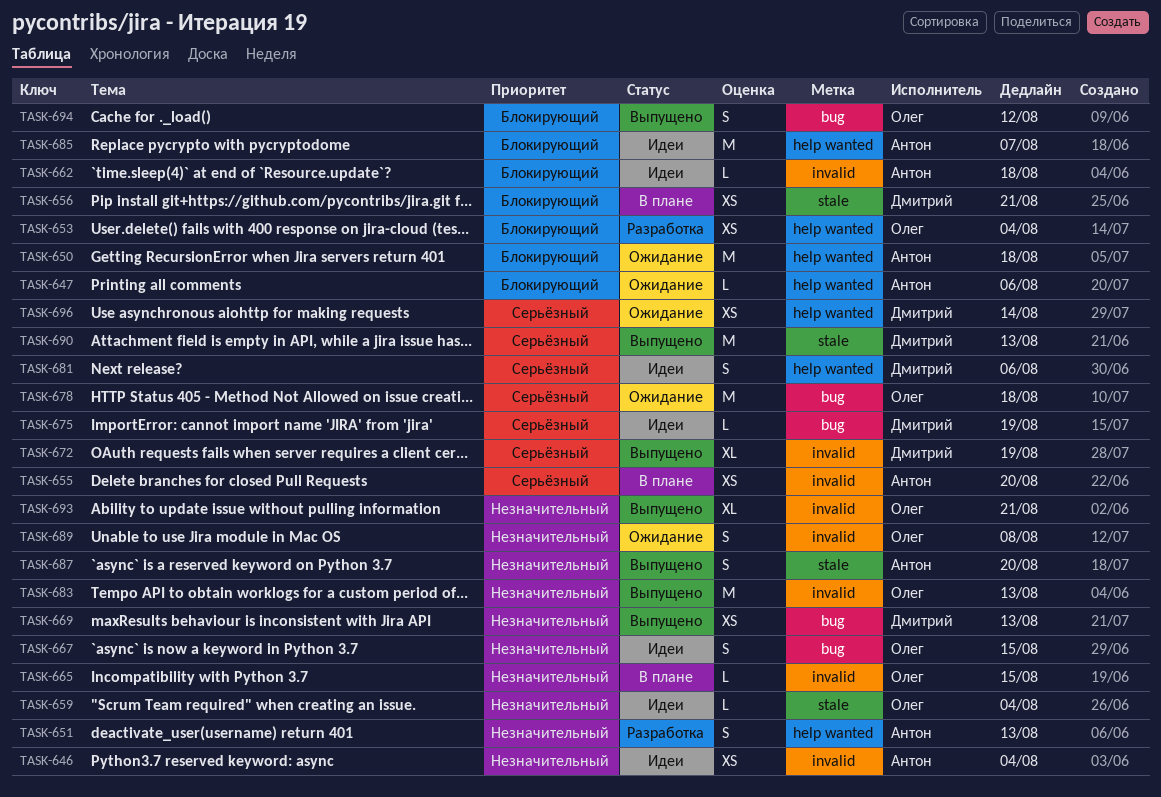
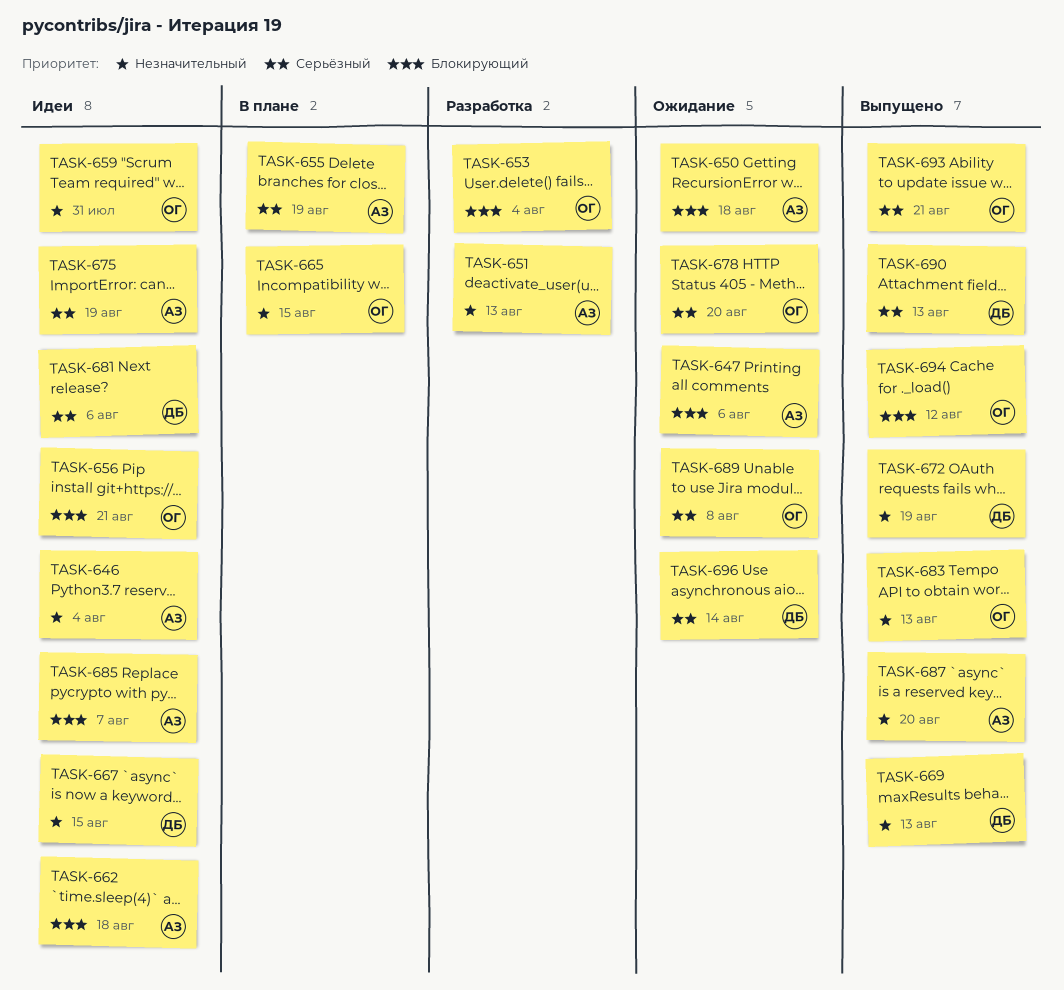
TASK-655, due: Aug 20 -> Aug 19
TASK-656, status: В плане -> Идеи
TASK-656, owner: Дмитрий -> Олег
TASK-659, due: Aug 4 -> Jul 31
TASK-667, owner: Олег -> Дмитрий
TASK-672, priority: Серьёзный -> Незначительный
TASK-675, owner: Дмитрий -> Антон
TASK-678, due: Aug 18 -> Aug 20
TASK-689, priority: Незначительный -> Серьёзный
TASK-693, priority: Незначительный -> Серьёзный

